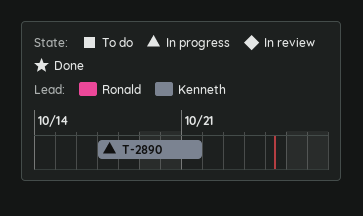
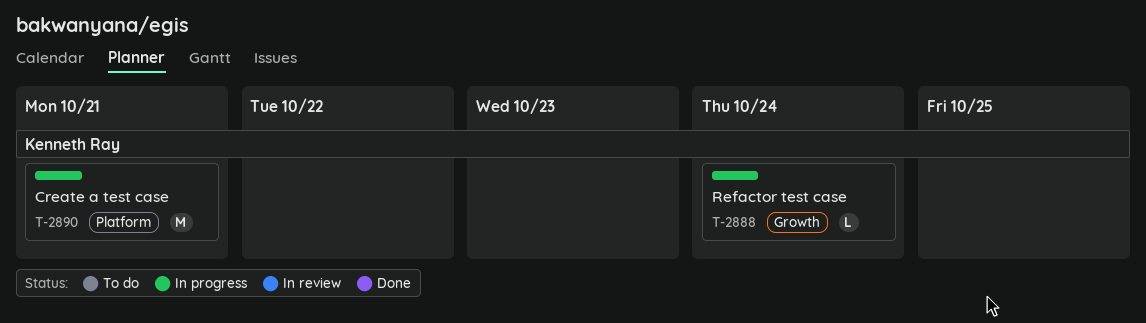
T-2888: none -> present

